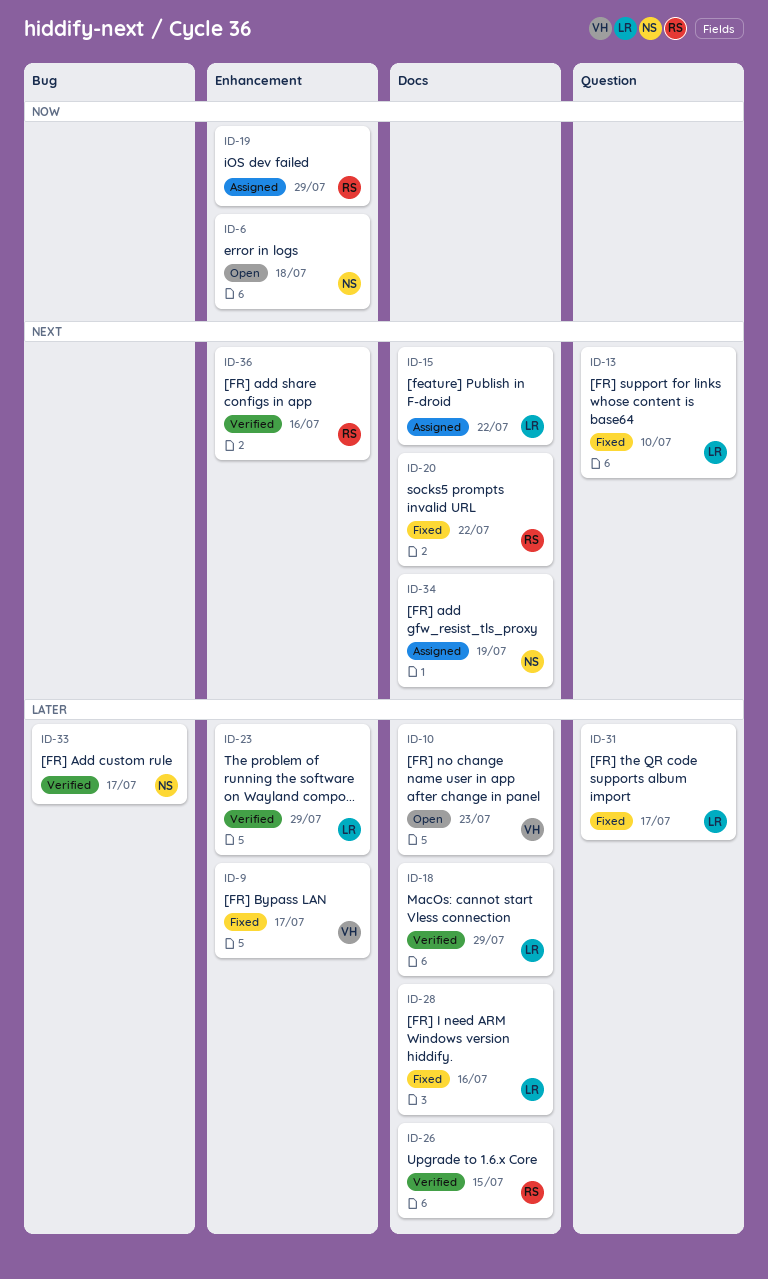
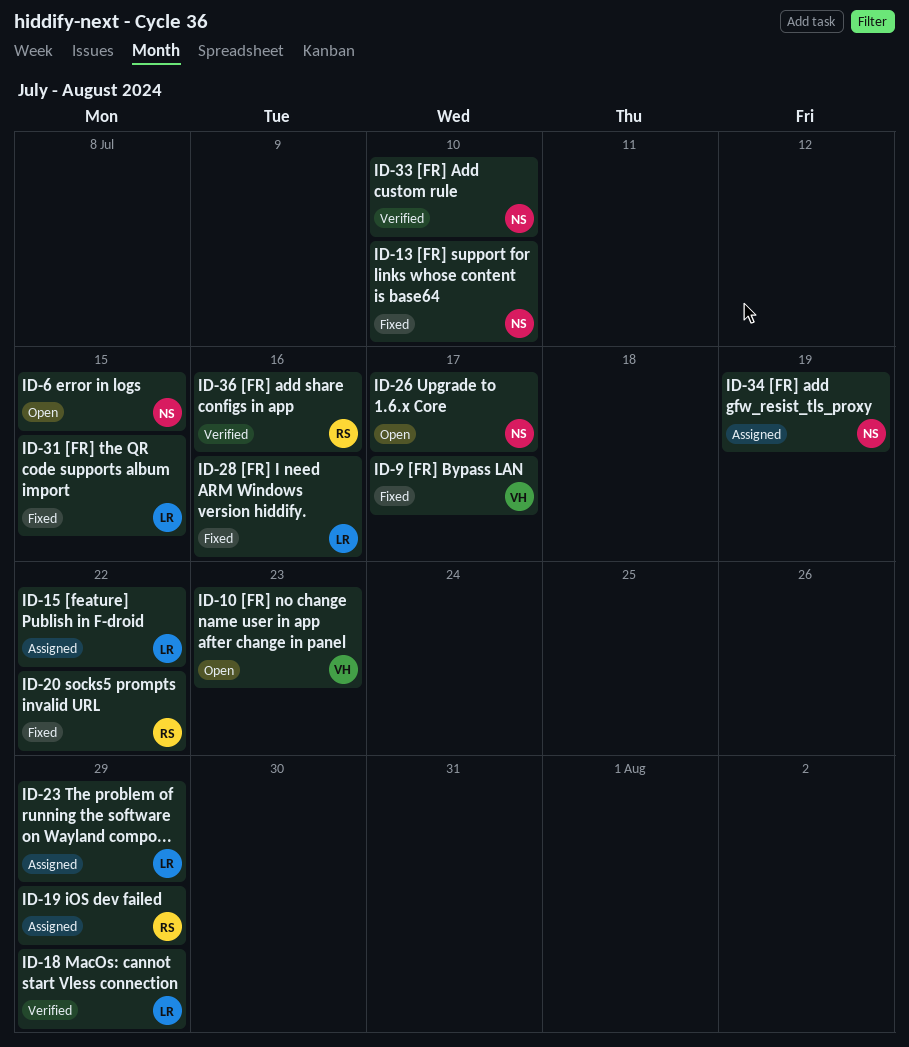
ID-6, due: Jul 18 -> Jul 15
ID-13, owner: LR -> NS
ID-23, status: Verified -> Assigned
ID-26, status: Verified -> Open
ID-26, owner: RS -> NS
ID-26, due: Jul 15 -> Jul 17
ID-31, due: Jul 17 -> Jul 15
ID-33, due: Jul 17 -> Jul 10

